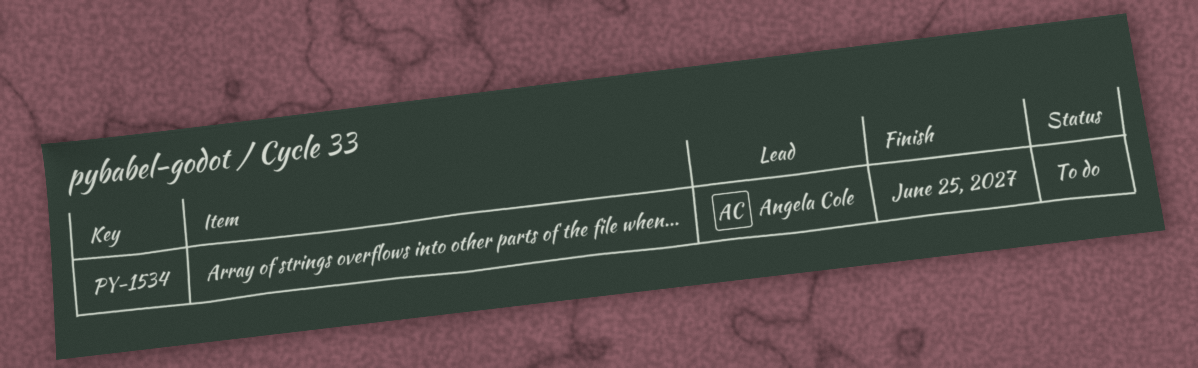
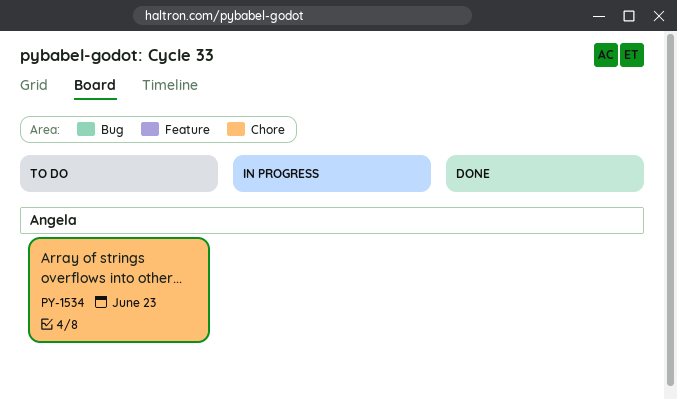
PY-1534, due: Jun 25 -> Jun 23

